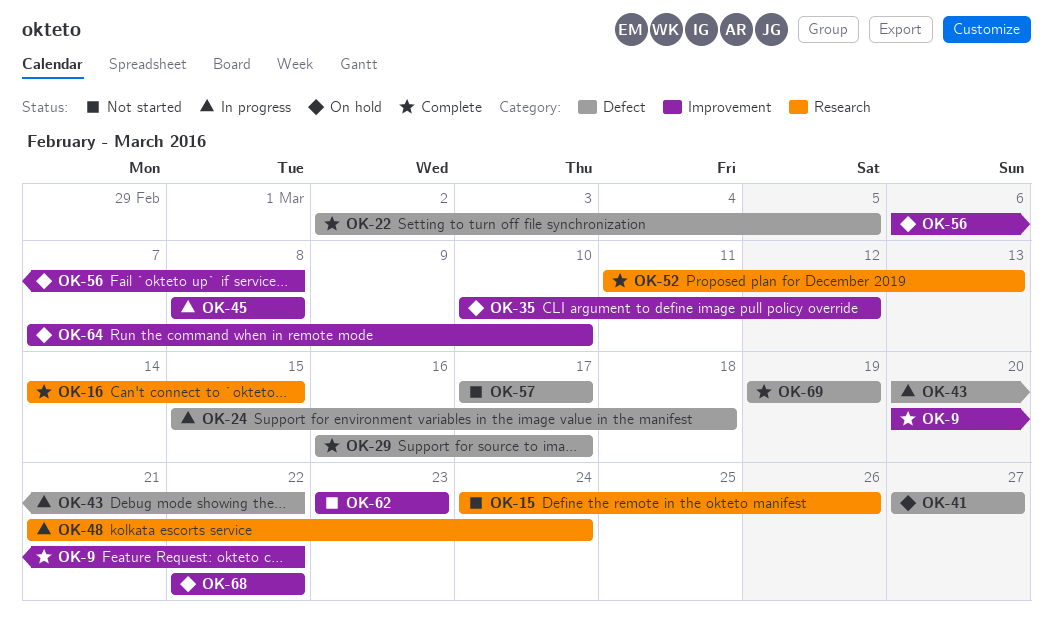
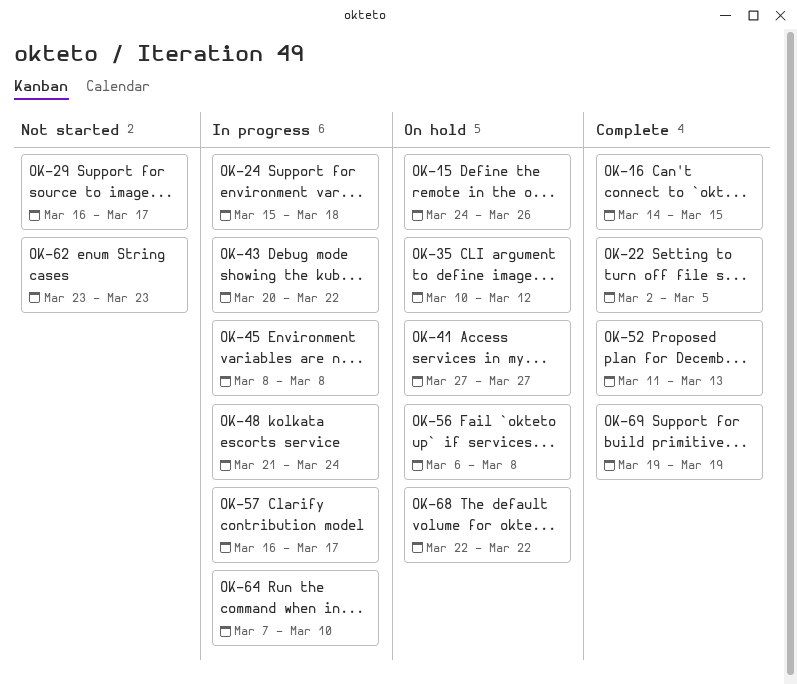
OK-9: present -> none
OK-15, status: Not started -> On hold
OK-29, status: Complete -> Not started
OK-57, status: Not started -> In progress
OK-57, start: Mar 17 -> Mar 16
OK-64, status: On hold -> In progress

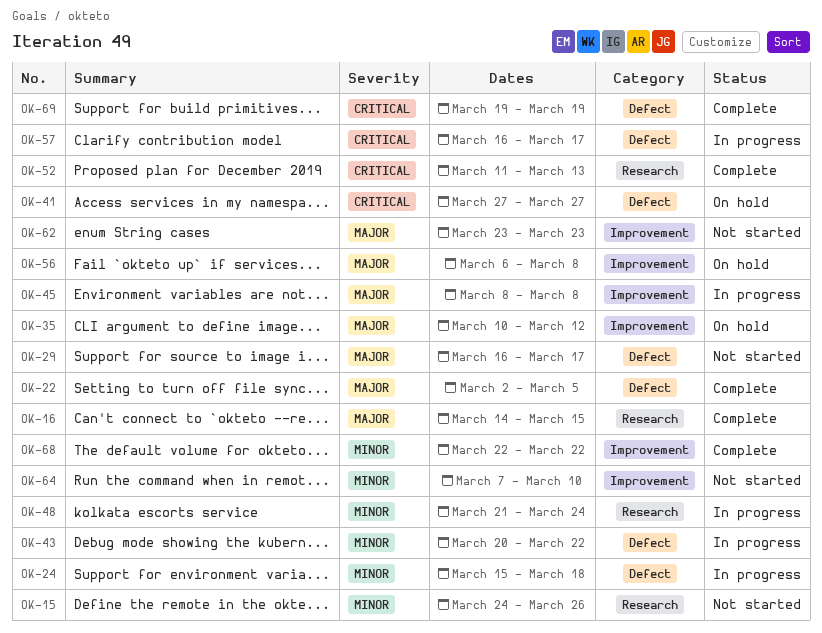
OK-15, status: On hold -> Not started
OK-64, status: In progress -> Not started
OK-68, status: On hold -> Complete

